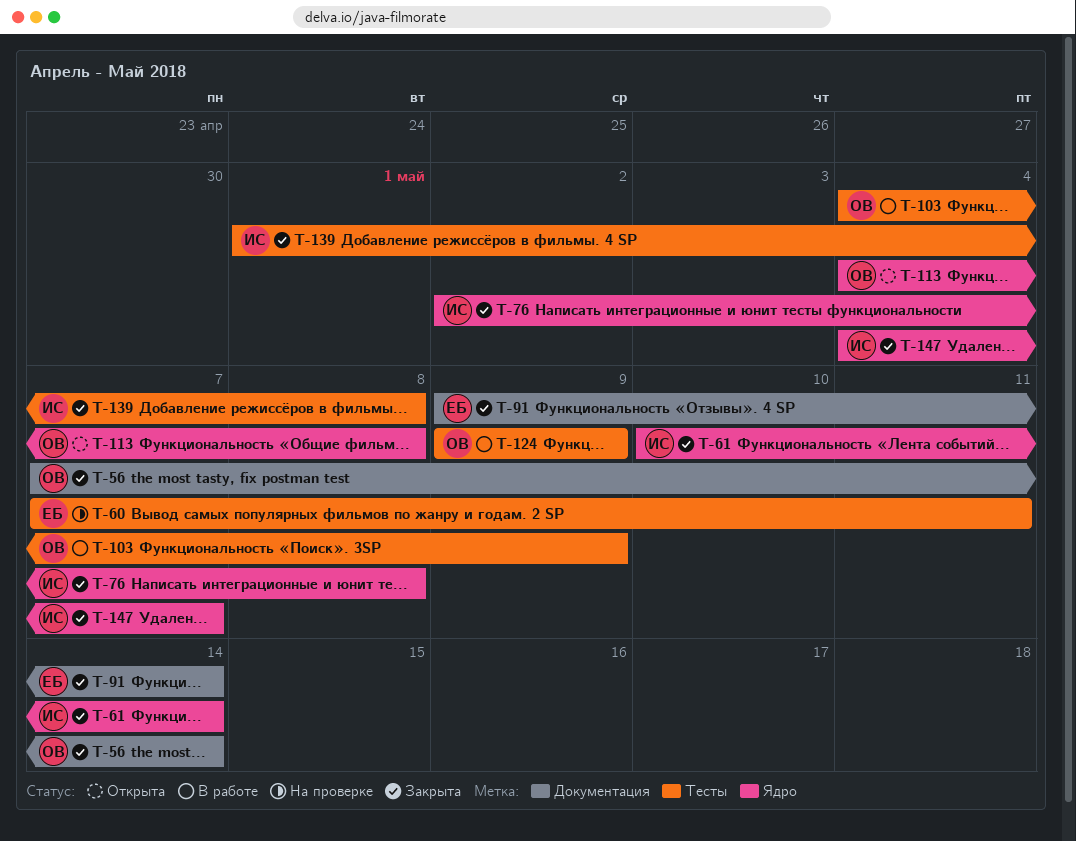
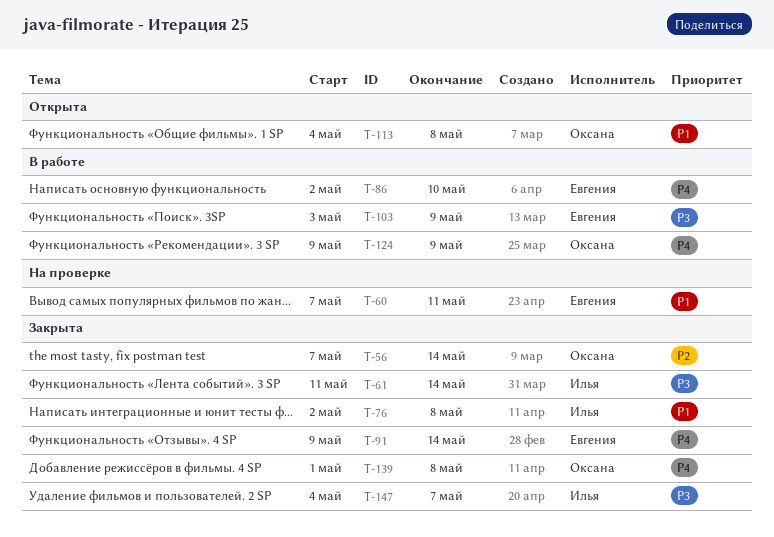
T-61, start: May 10 -> May 11
T-86: none -> present
T-103, owner: Оксана -> Евгения
T-103, start: May 4 -> May 3
T-139, owner: Илья -> Оксана

